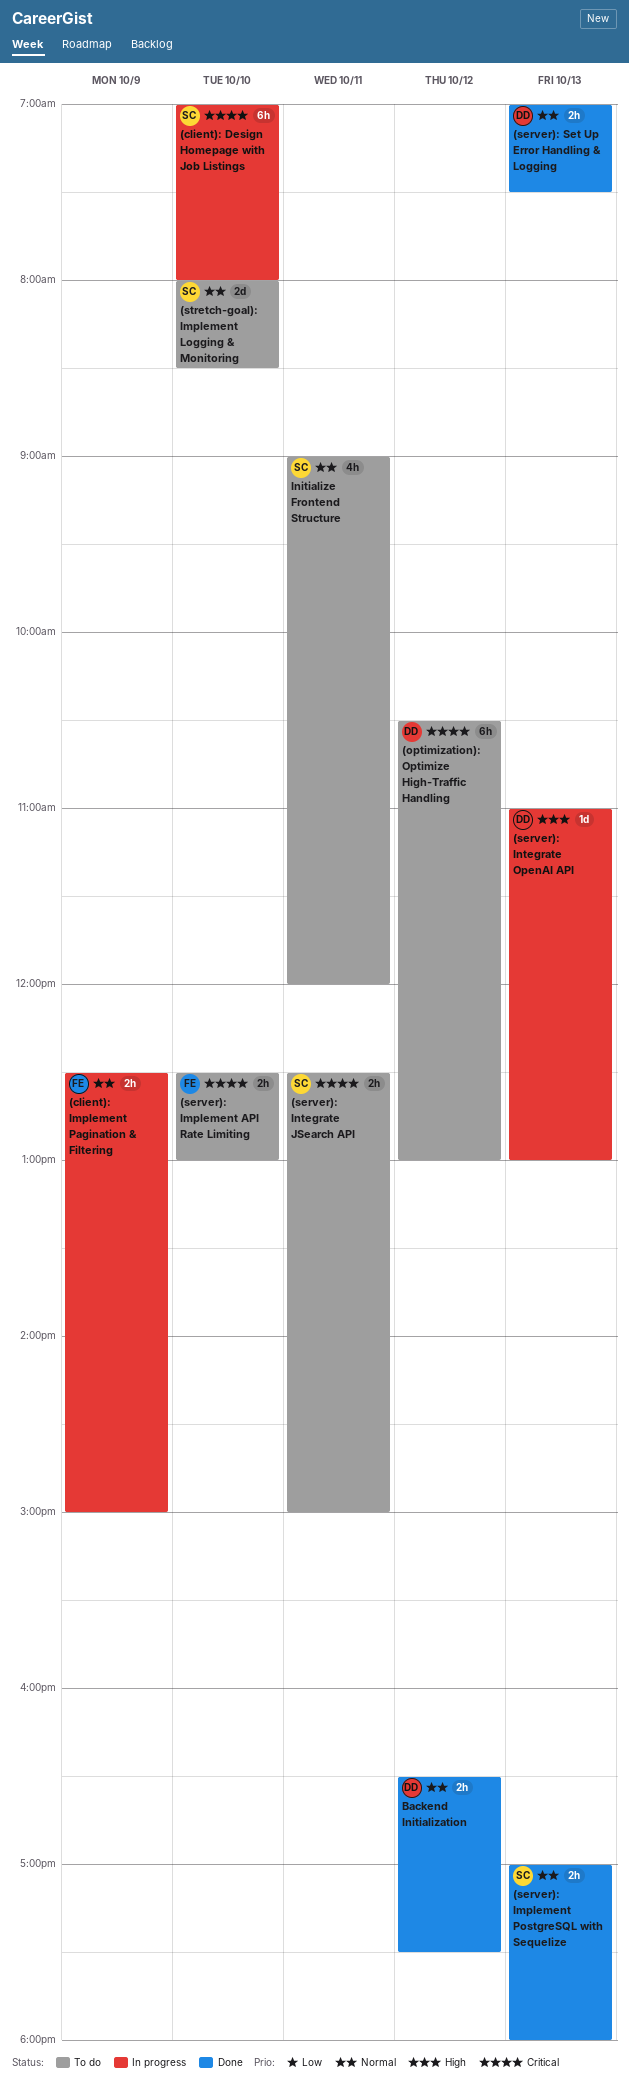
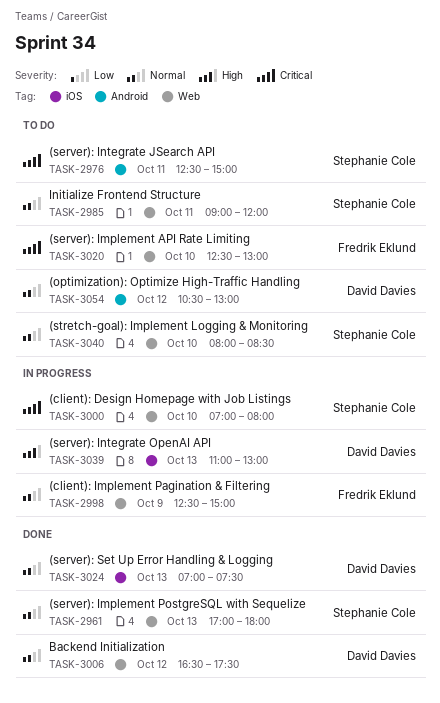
(optimization): Optimize High-Traffic Handling, priority: Critical -> Normal

